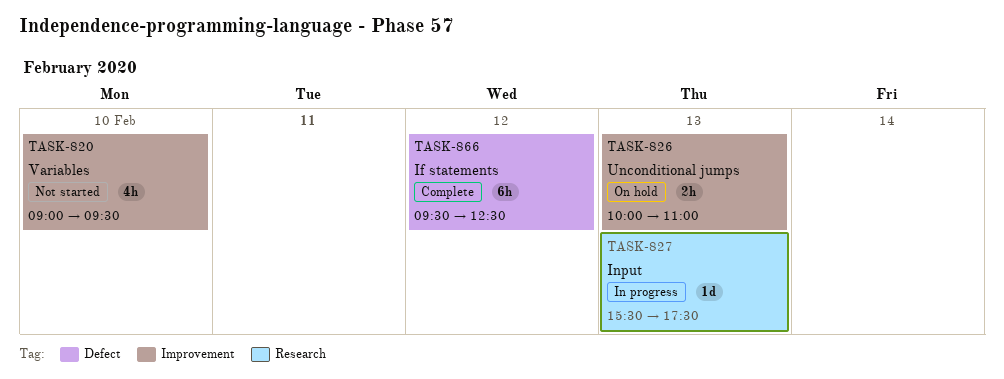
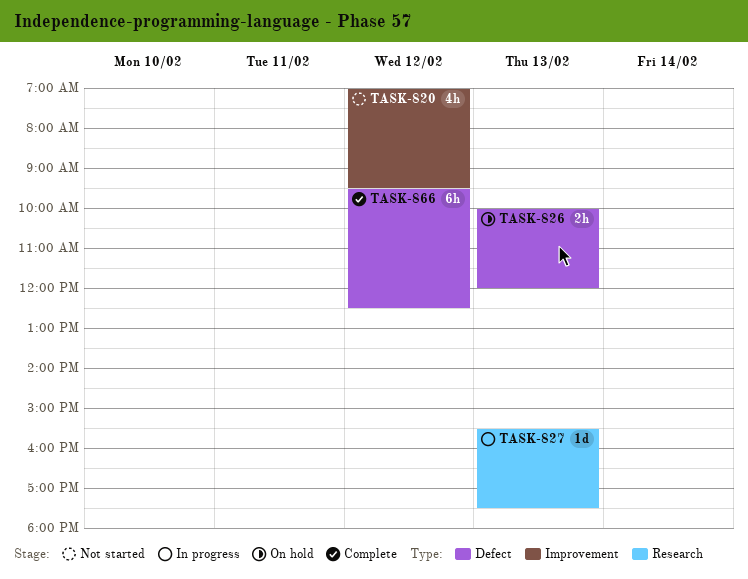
TASK-820, day: Feb 10 -> Feb 12
TASK-820, begins: 09:00 -> 07:00
TASK-826, label: Improvement -> Defect
TASK-826, ends: 11:00 -> 12:00

